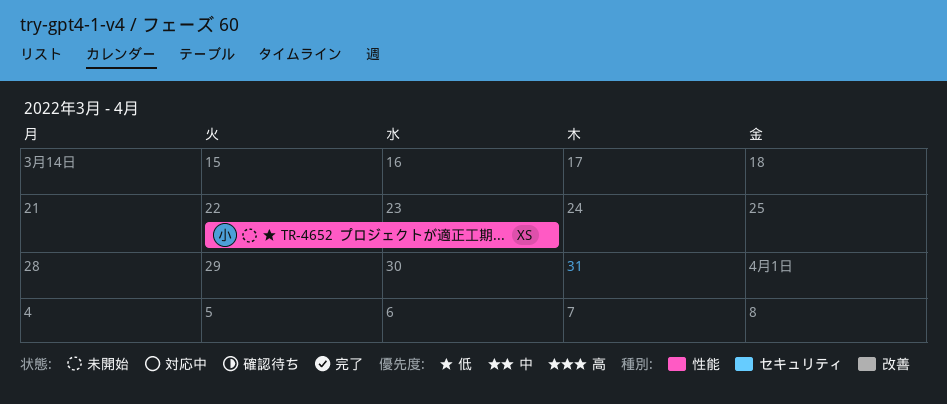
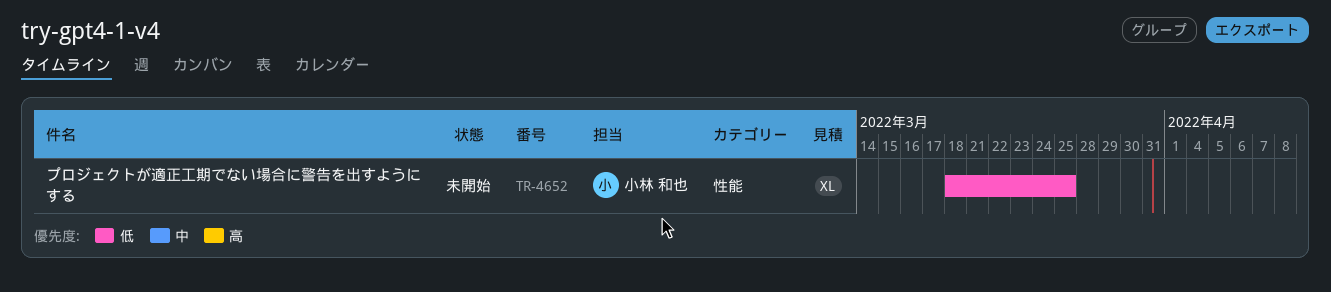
TR-4652, estimate: XS -> XL
TR-4652, start: Mar 22 -> Mar 18
TR-4652, due: Mar 23 -> Mar 25

